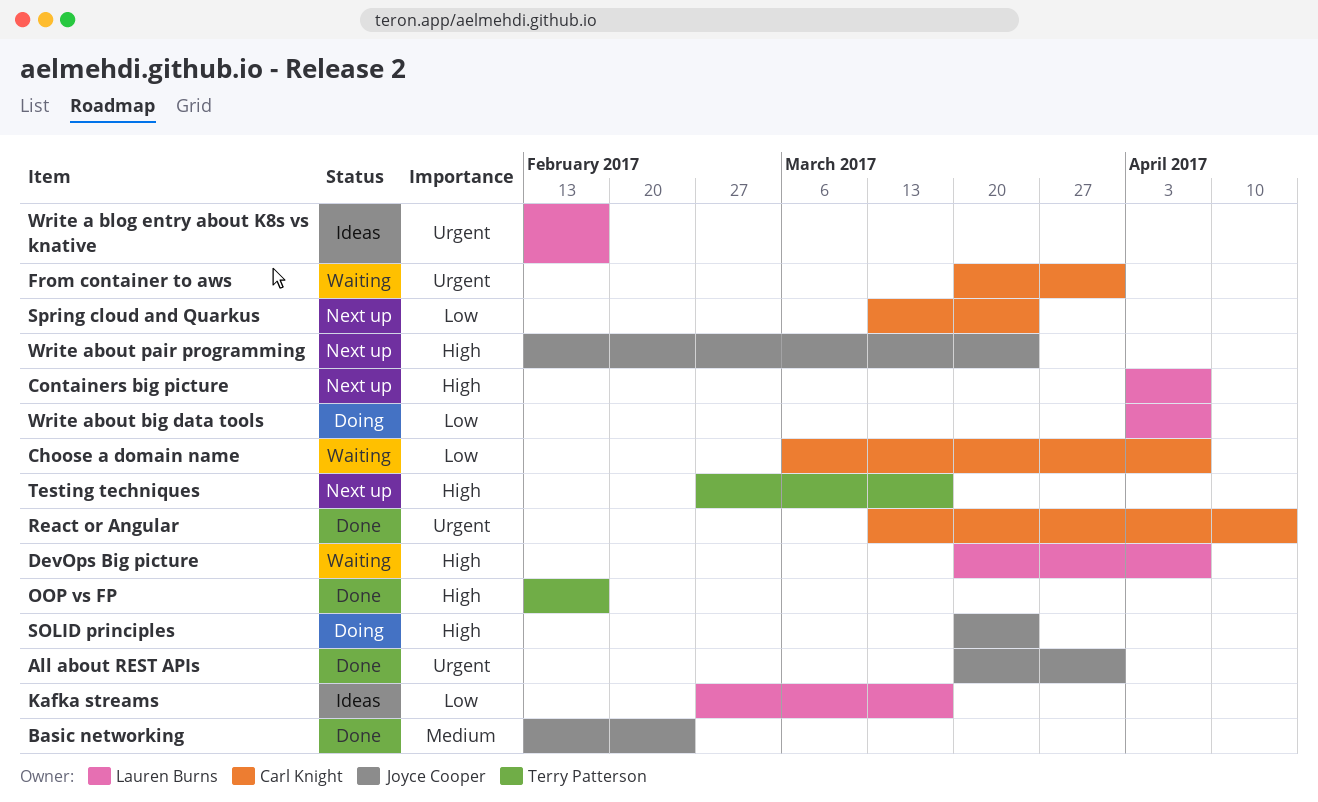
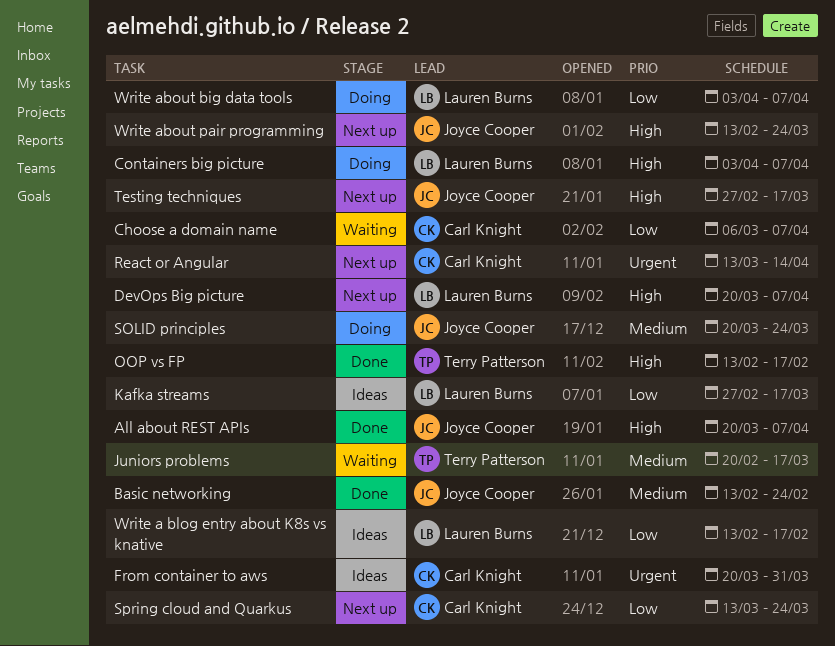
All about REST APIs, priority: Urgent -> High
All about REST APIs, due: Mar 31 -> Apr 7
Containers big picture, status: Next up -> Doing
DevOps Big picture, status: Waiting -> Next up
From container to aws, status: Waiting -> Ideas
Juniors problems: none -> present
React or Angular, status: Done -> Next up
SOLID principles, priority: High -> Medium
Testing techniques, owner: Terry Patterson -> Joyce Cooper
Write a blog entry about K8s vs knative, priority: Urgent -> Low

